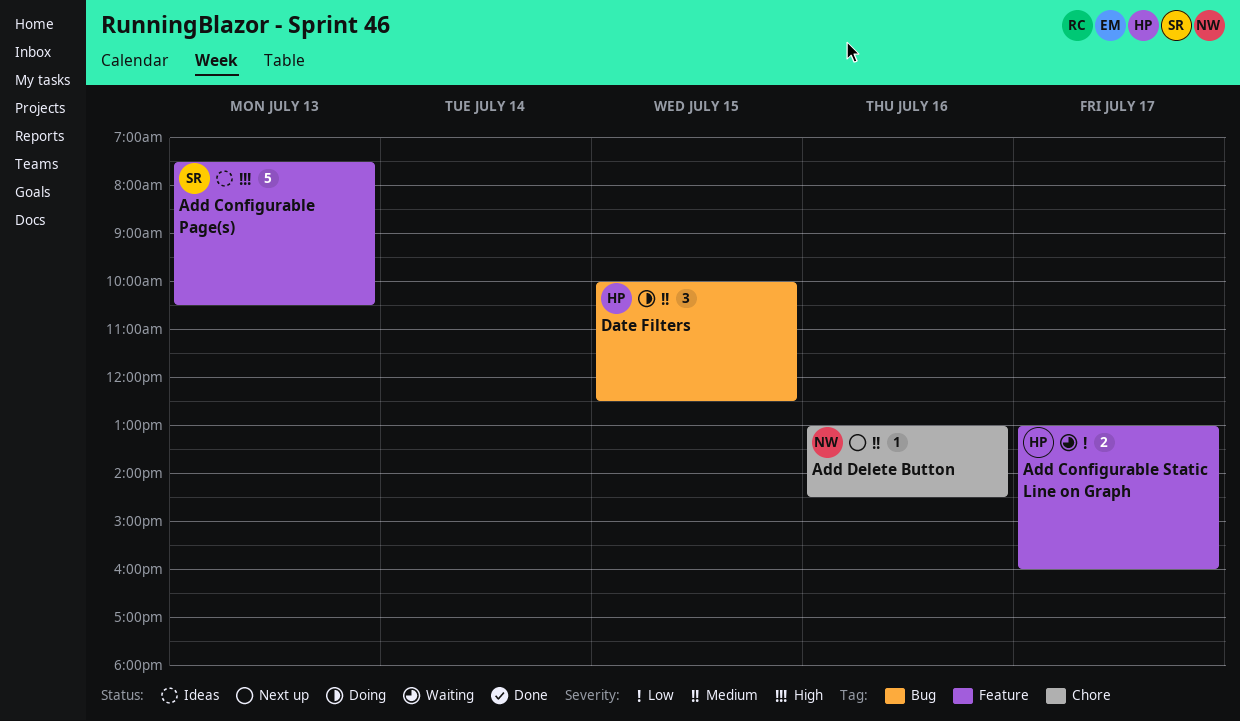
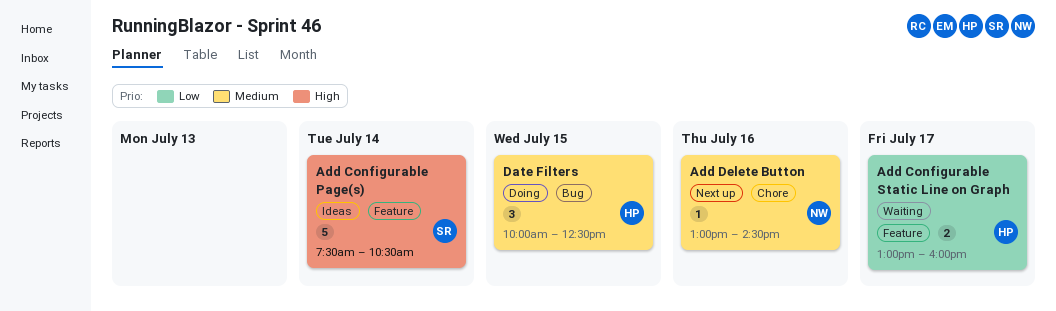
Add Configurable Page(s), day: Jul 13 -> Jul 14

